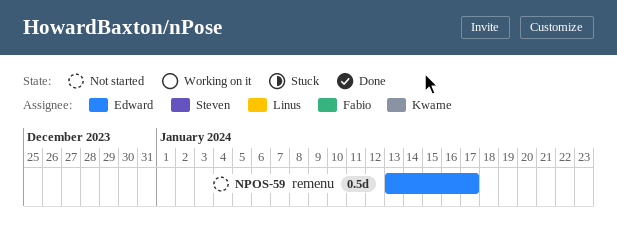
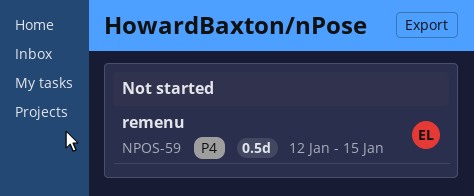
NPOS-59, start: Jan 13 -> Jan 12
NPOS-59, due: Jan 17 -> Jan 15

